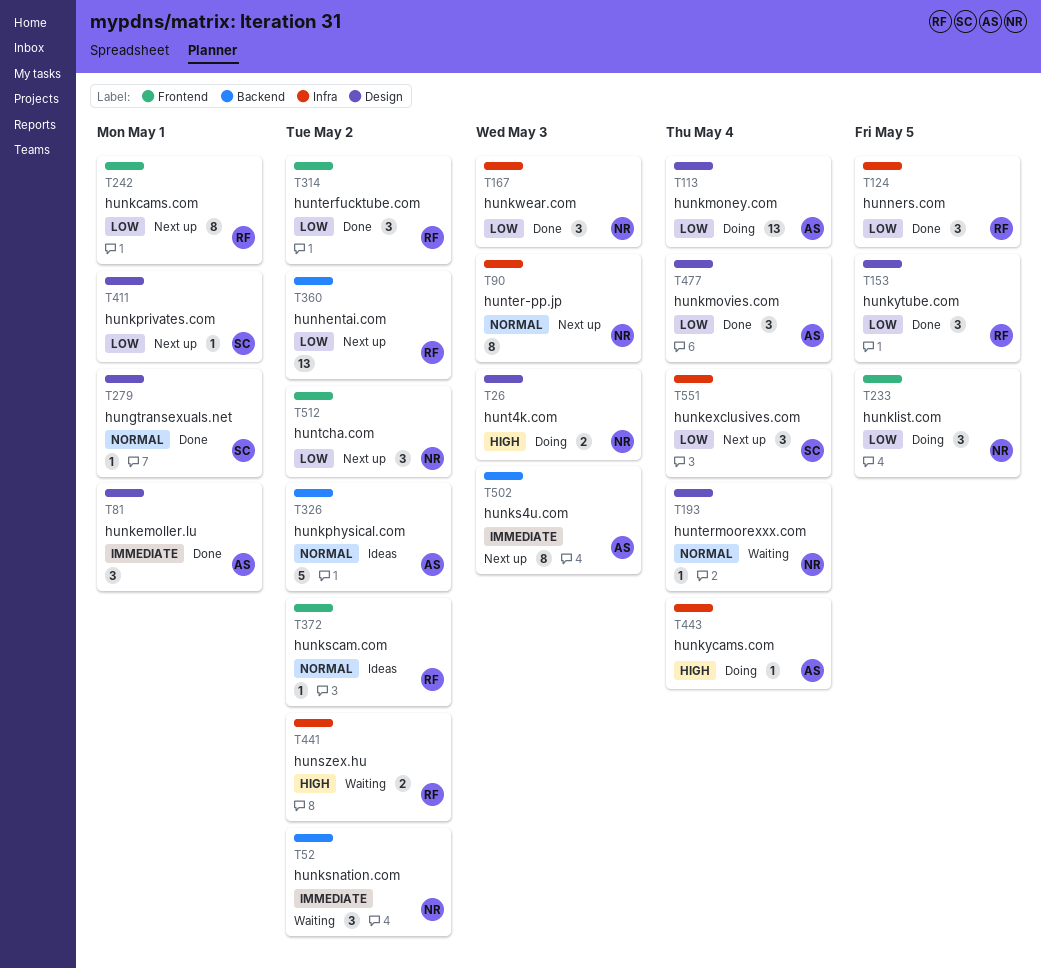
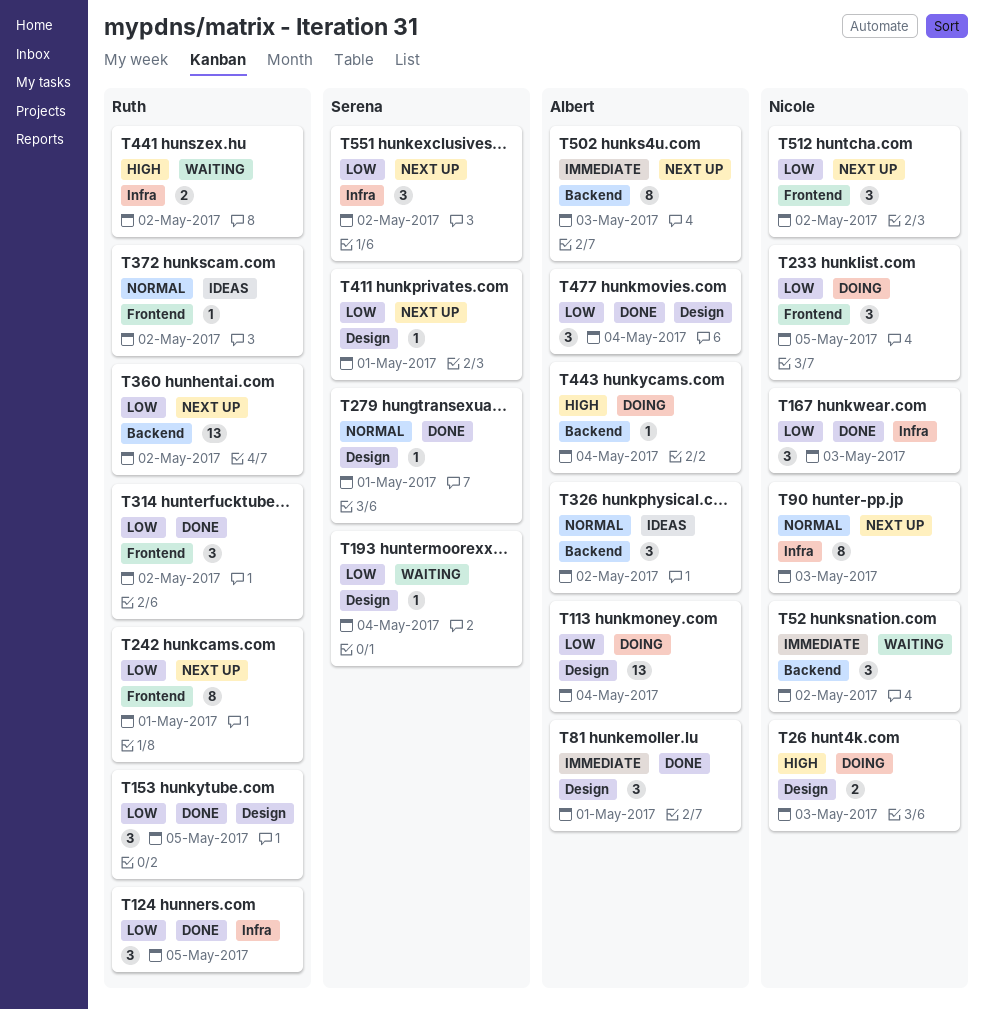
T193, owner: Nicole -> Serena
T193, priority: Normal -> Low
T326, estimate: 5 -> 3
T443, label: Infra -> Backend
T551, due: May 4 -> May 2

